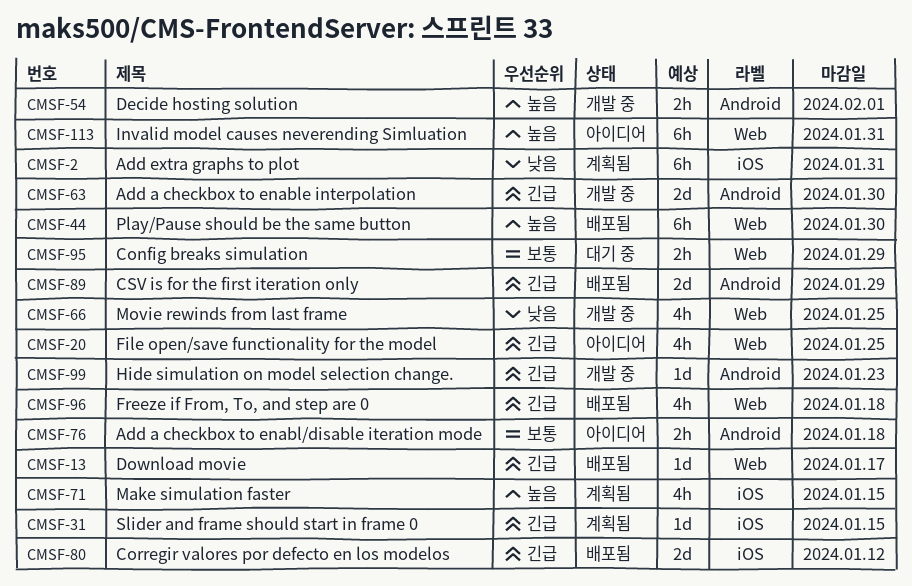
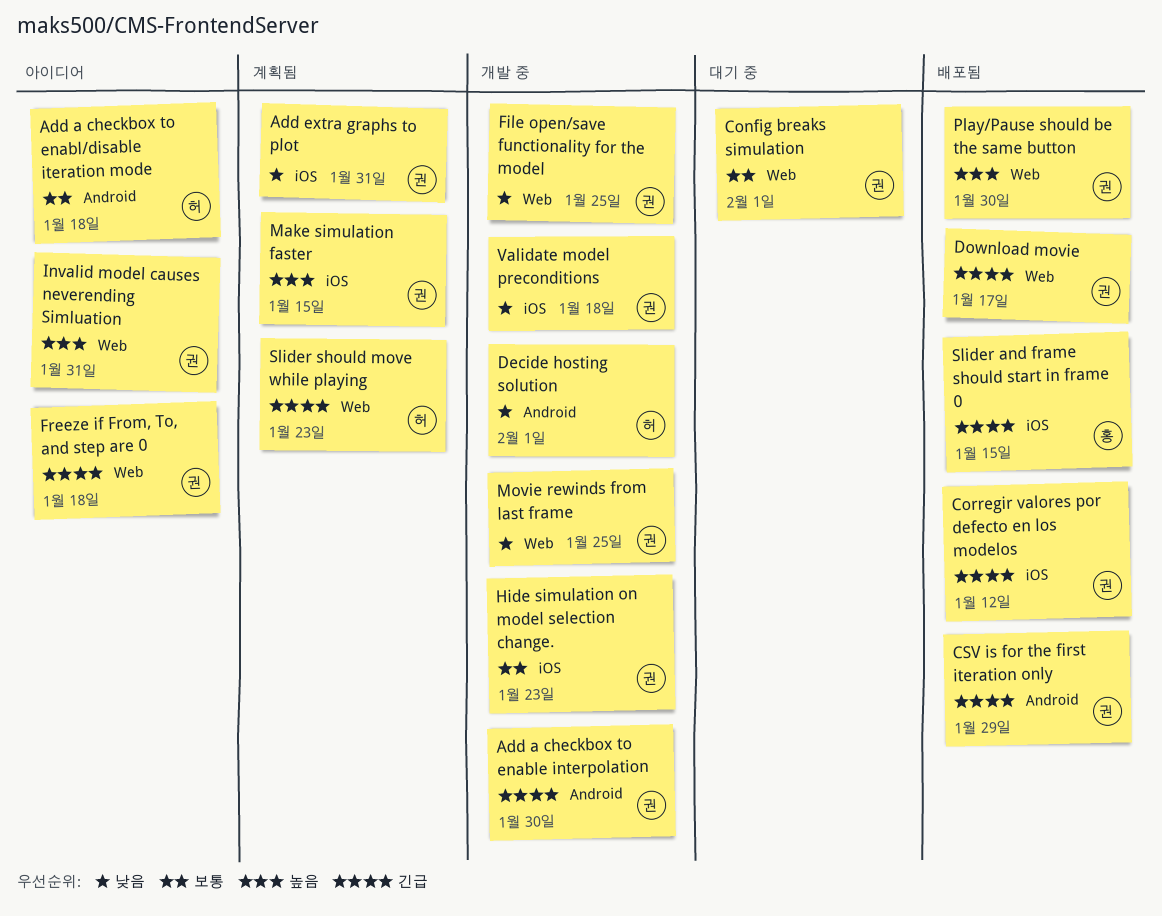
Config breaks simulation, due: Jan 29 -> Feb 1
Decide hosting solution, priority: 높음 -> 낮음
File open/save functionality for the model, status: 아이디어 -> 개발 중
File open/save functionality for the model, priority: 긴급 -> 낮음
Freeze if From, To, and step are 0, status: 배포됨 -> 아이디어
Hide simulation on model selection change., priority: 긴급 -> 보통
Hide simulation on model selection change., label: Android -> iOS
Slider and frame should start in frame 0, status: 계획됨 -> 배포됨
Slider should move while playing: none -> present
Validate model preconditions: none -> present

